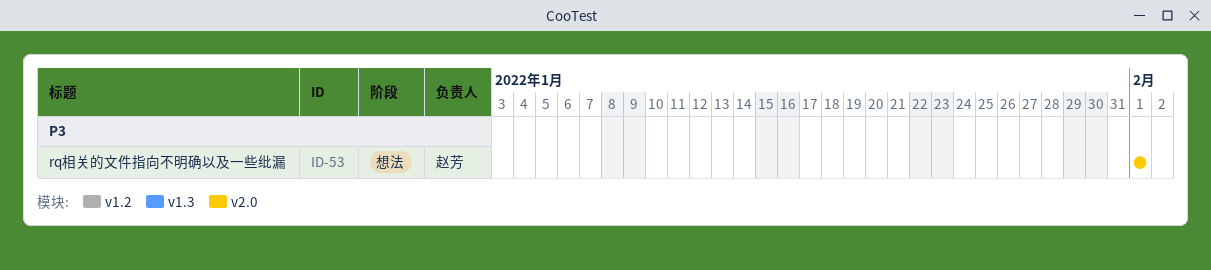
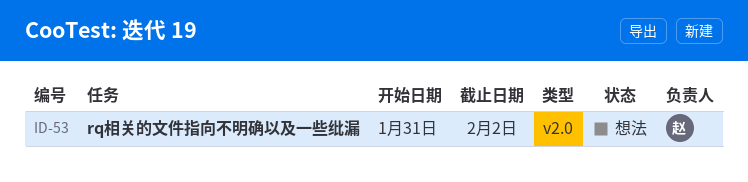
ID-53, start: Feb 1 -> Jan 31
ID-53, due: Feb 1 -> Feb 2

